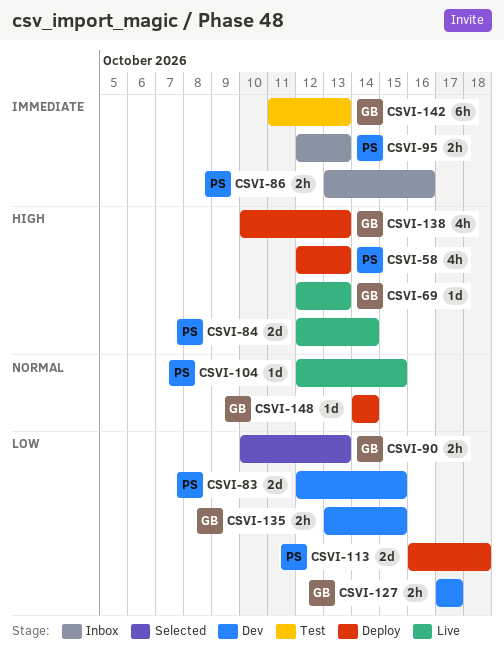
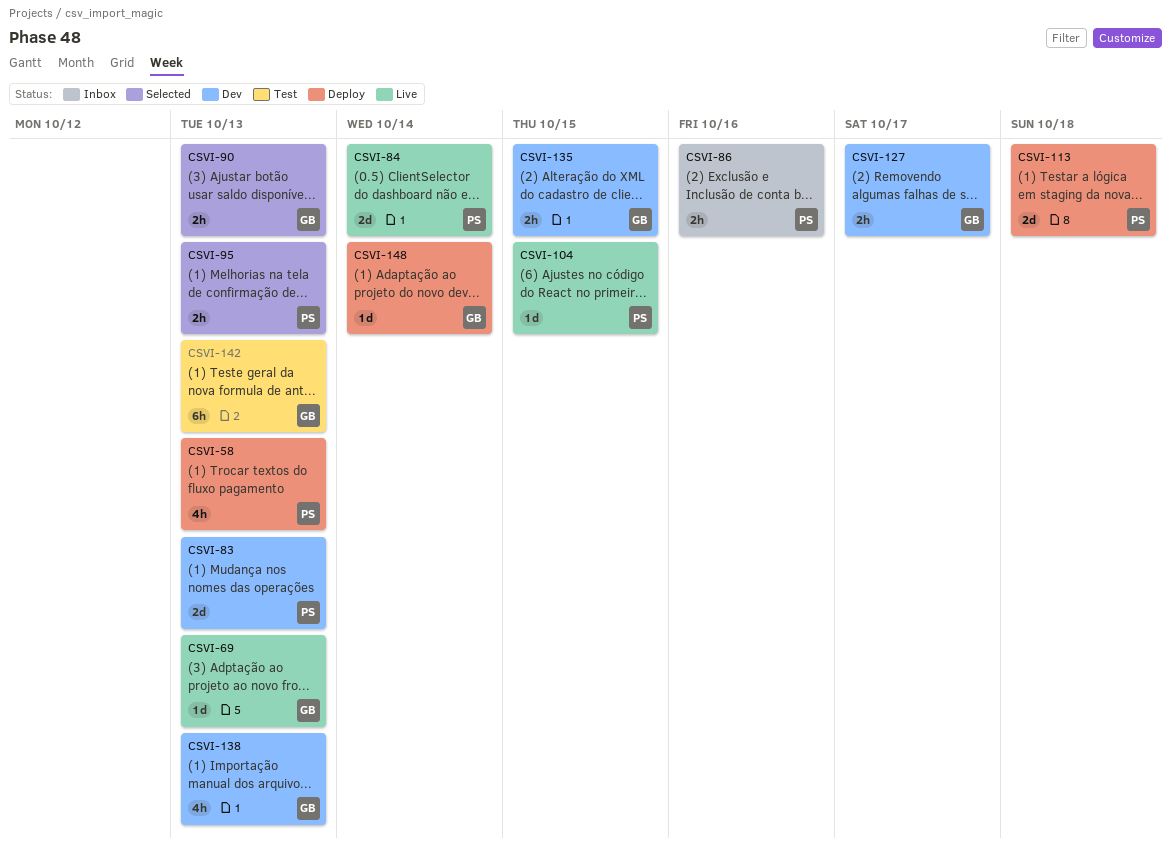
CSVI-83, due: Oct 15 -> Oct 13
CSVI-95, status: Inbox -> Selected
CSVI-138, status: Deploy -> Dev

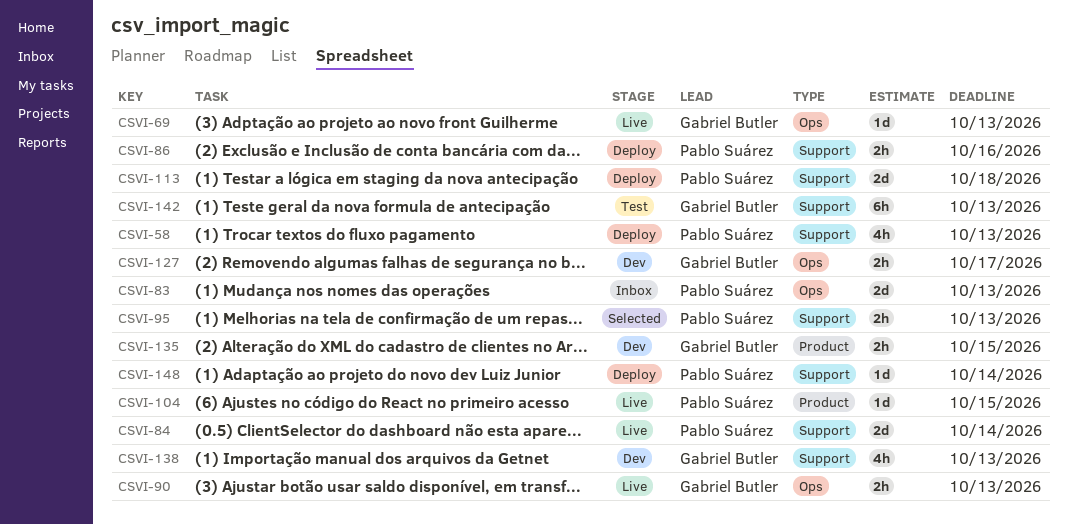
CSVI-83, status: Dev -> Inbox
CSVI-86, status: Inbox -> Deploy
CSVI-90, status: Selected -> Live
CSVI-148, owner: Gabriel Butler -> Pablo Suárez

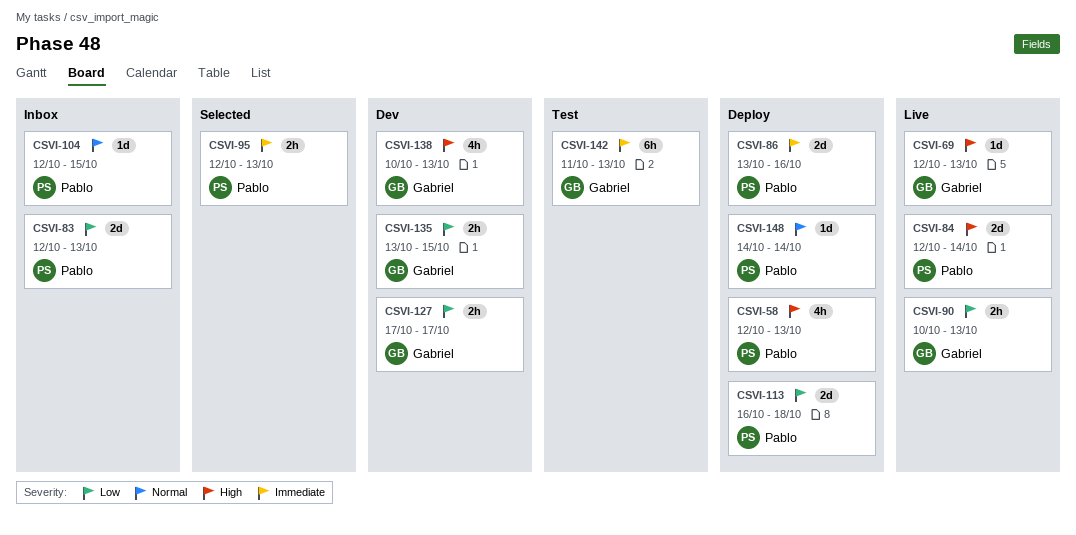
CSVI-86, estimate: 2h -> 2d
CSVI-104, status: Live -> Inbox

